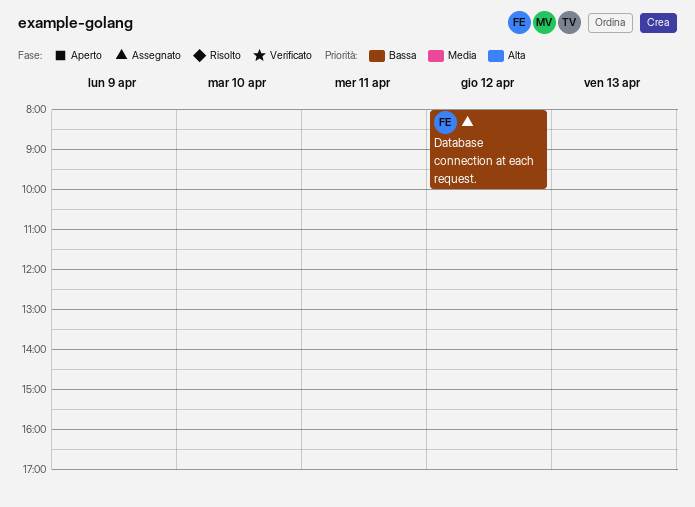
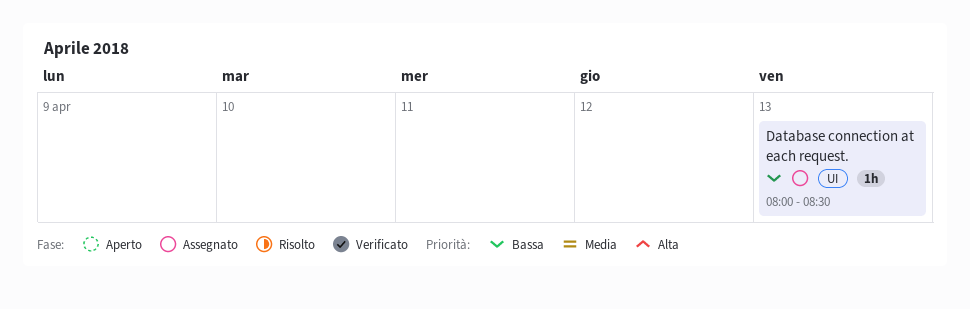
Database connection at each request., day: Apr 12 -> Apr 13
Database connection at each request., ends: 10:00 -> 08:30

